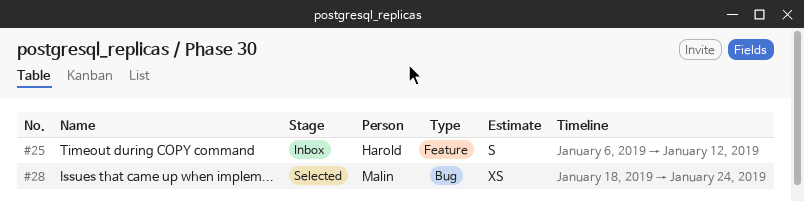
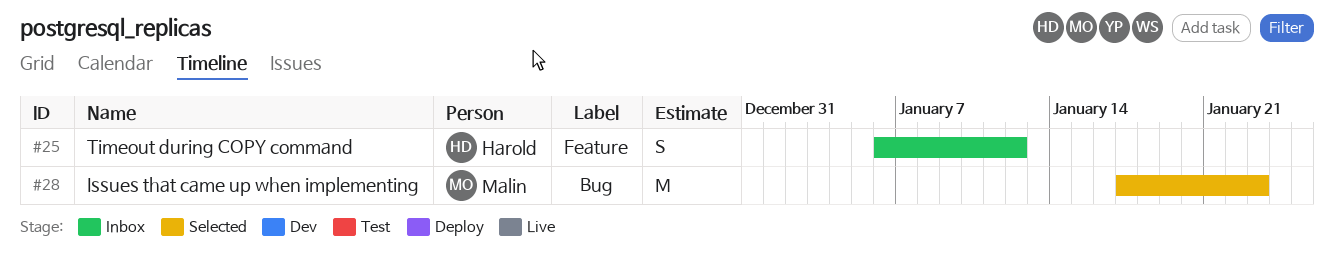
#28, estimate: XS -> M
#28, start: Jan 18 -> Jan 17
#28, due: Jan 24 -> Jan 23

